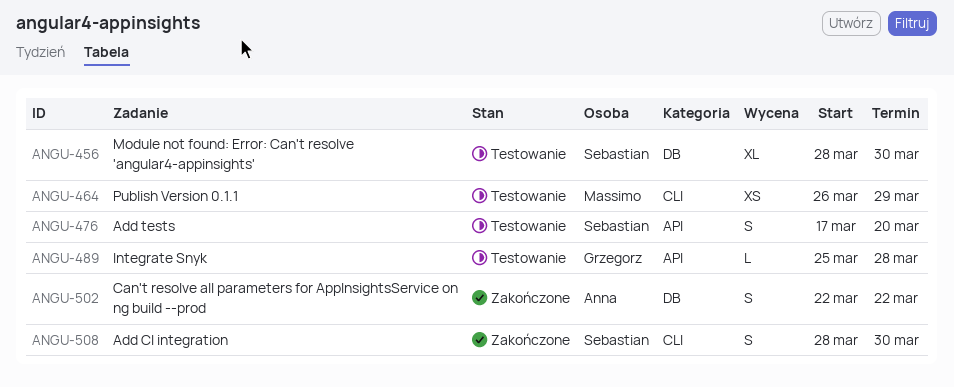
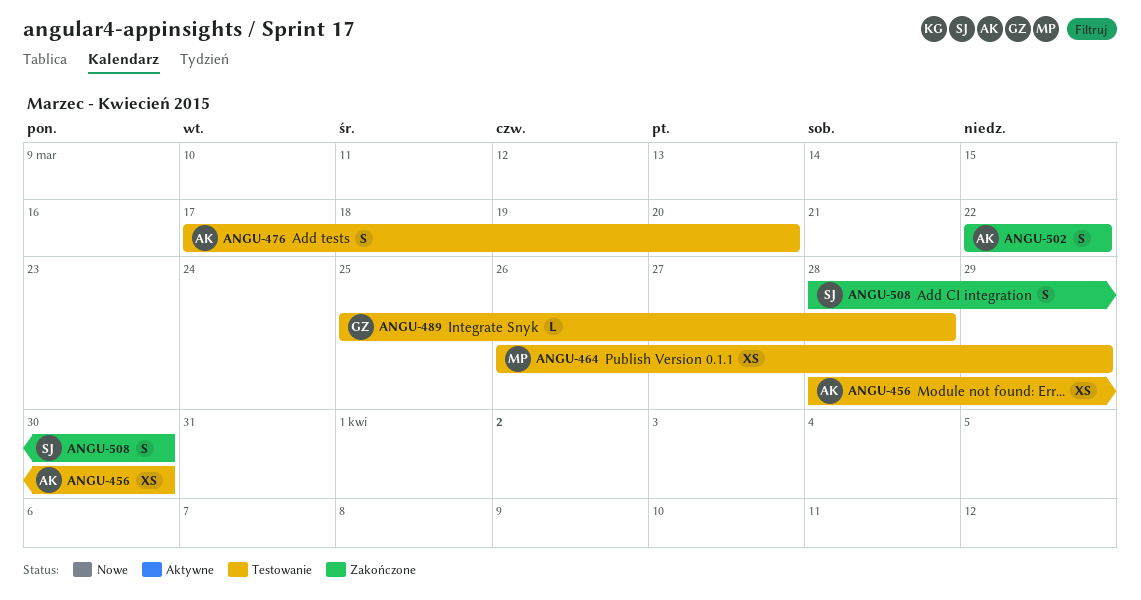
ANGU-456, owner: Sebastian -> Anna
ANGU-456, estimate: XL -> XS
ANGU-476, owner: Sebastian -> Anna

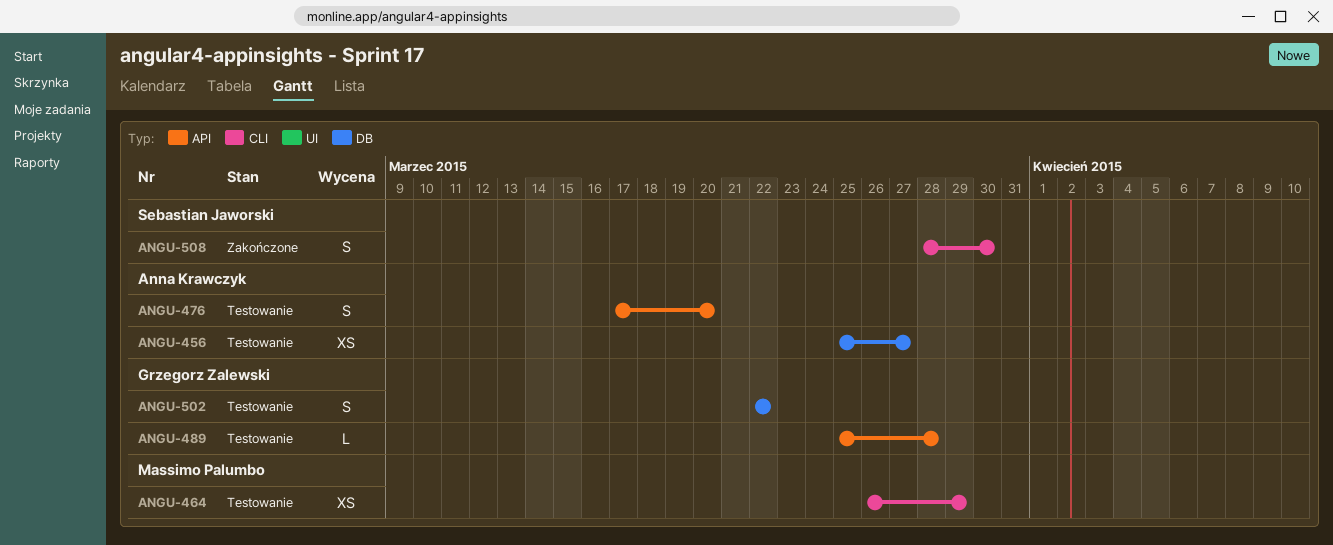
ANGU-456, start: Mar 28 -> Mar 25
ANGU-456, due: Mar 30 -> Mar 27
ANGU-502, status: Zakończone -> Testowanie
ANGU-502, owner: Anna Krawczyk -> Grzegorz Zalewski

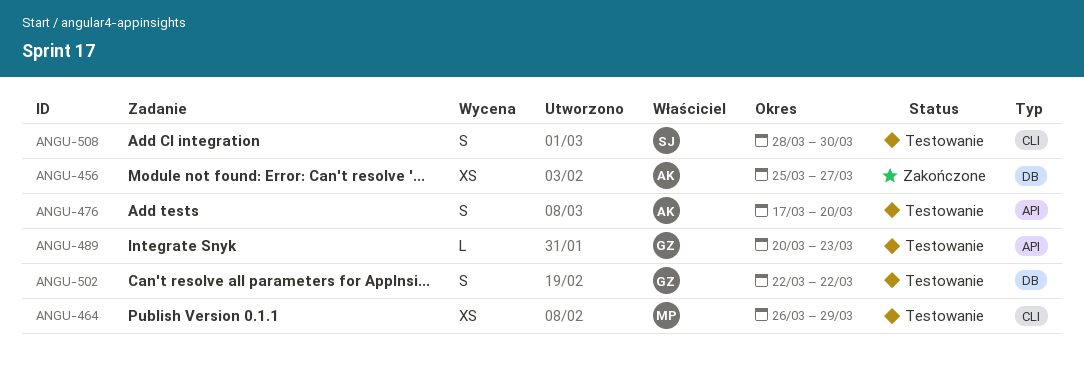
ANGU-456, status: Testowanie -> Zakończone
ANGU-489, start: Mar 25 -> Mar 20
ANGU-489, due: Mar 28 -> Mar 23
ANGU-508, status: Zakończone -> Testowanie

